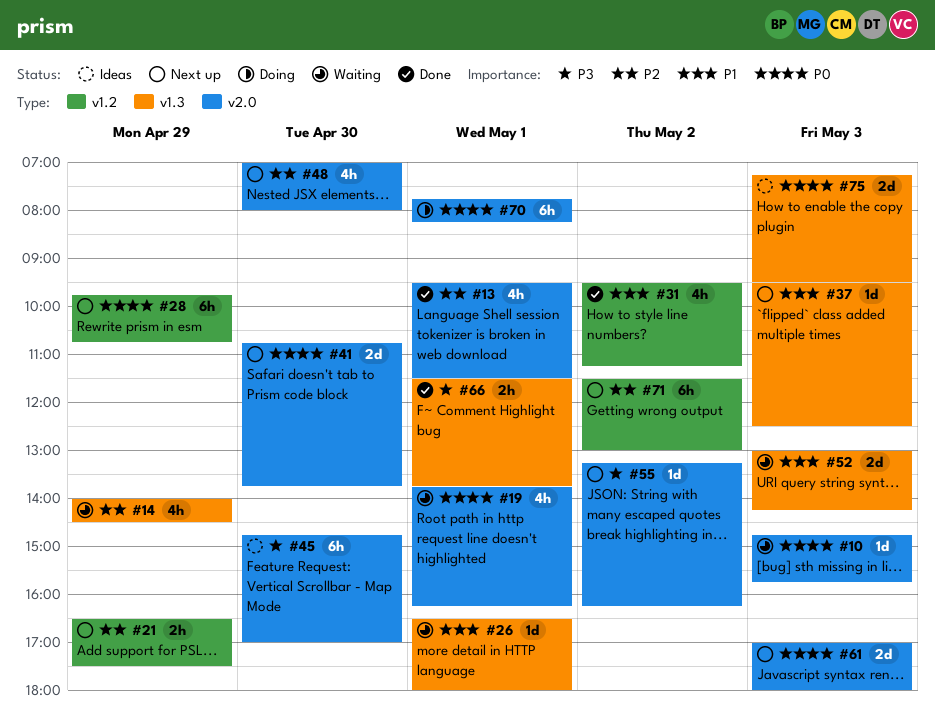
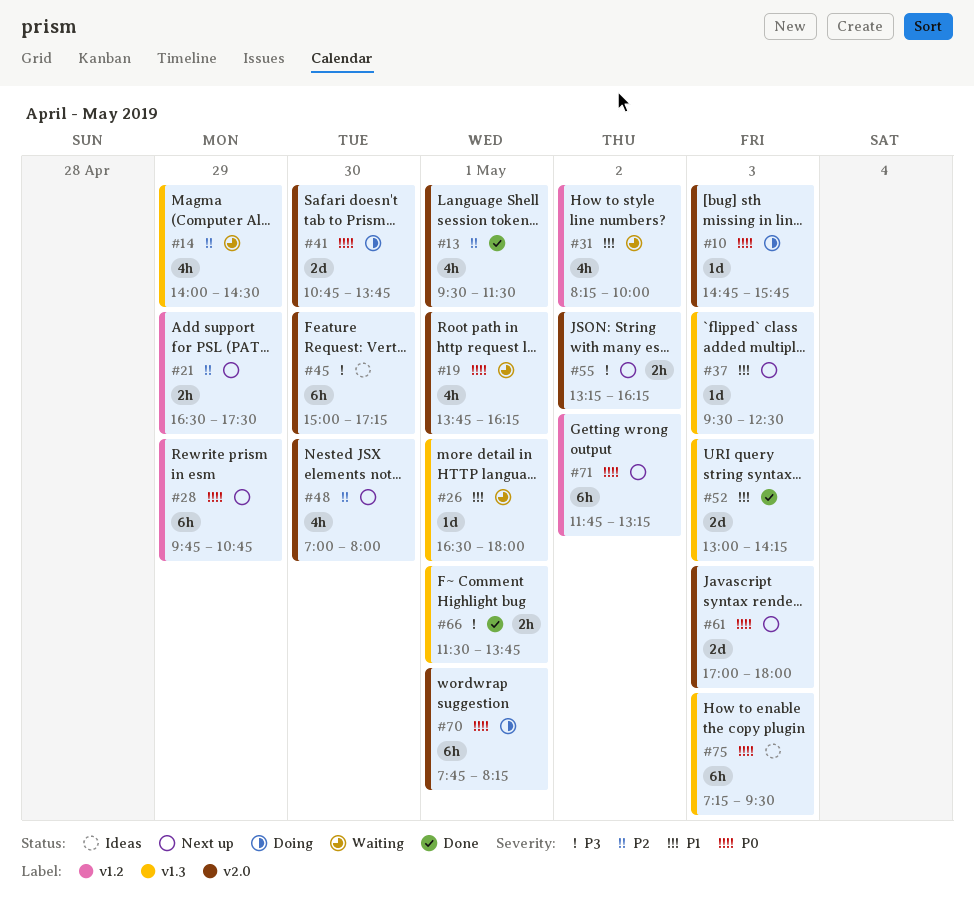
#10, status: Waiting -> Doing
#31, status: Done -> Waiting
#31, begins: 09:30 -> 08:15
#31, ends: 11:15 -> 10:00
#41, status: Next up -> Doing
#45, begins: 14:45 -> 15:00
#45, ends: 17:00 -> 17:15
#52, status: Waiting -> Done
#55, estimate: 1d -> 2h
#71, priority: P2 -> P0
#71, begins: 11:30 -> 11:45
#71, ends: 13:00 -> 13:15
#75, estimate: 2d -> 6h

